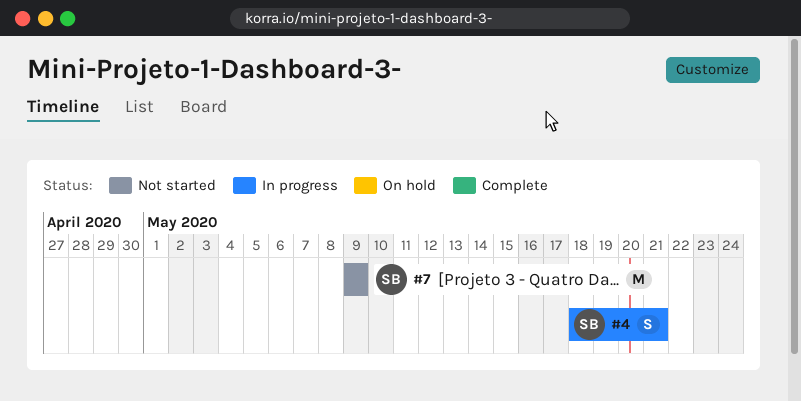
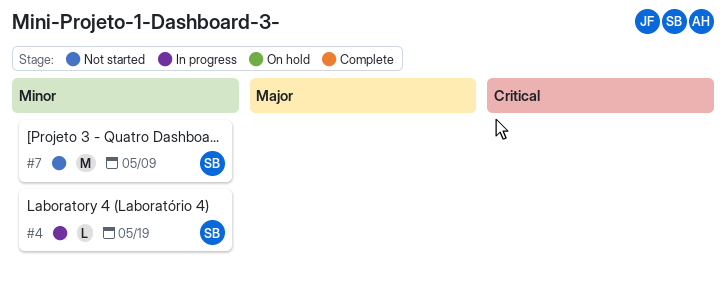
#4, estimate: S -> L
#4, due: May 21 -> May 19

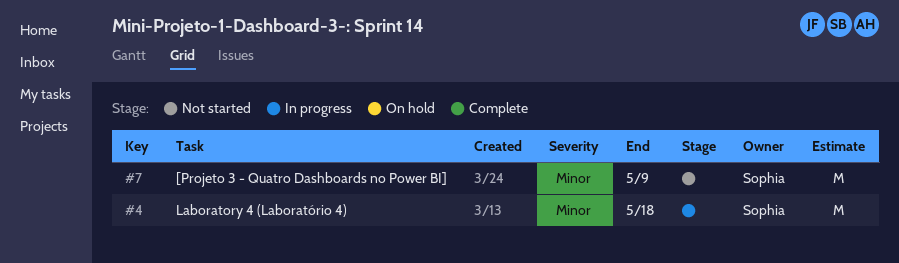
#4, estimate: L -> M
#4, due: May 19 -> May 18

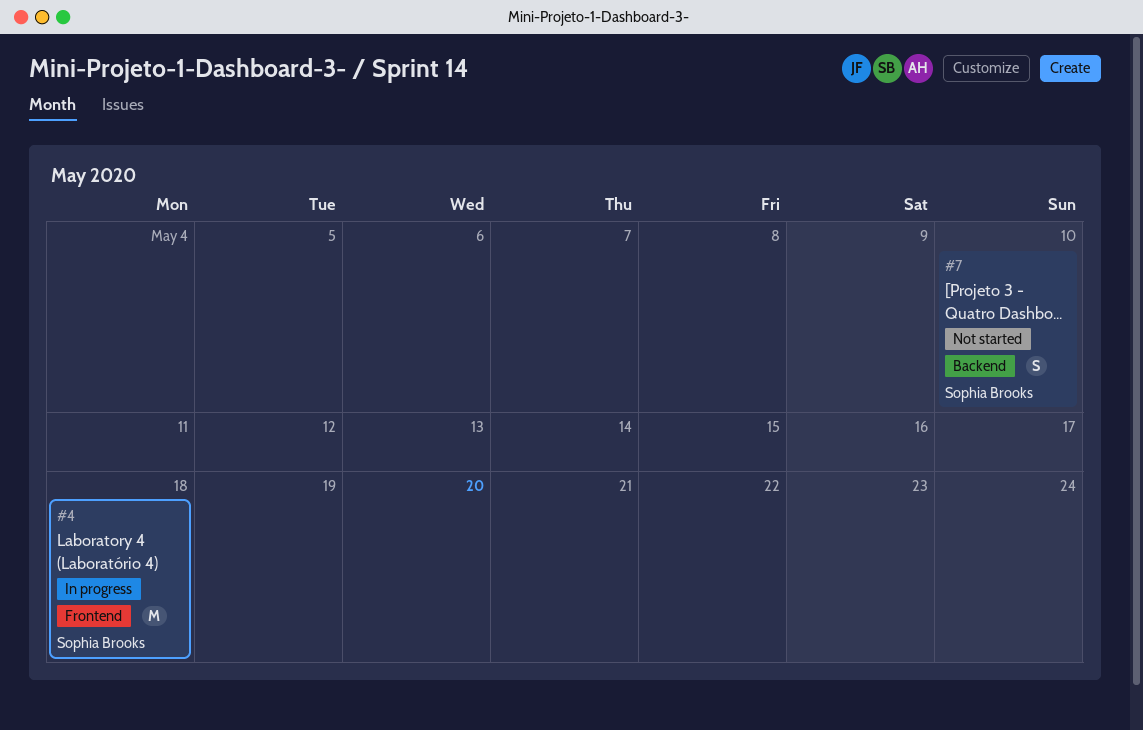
#7, estimate: M -> S
#7, due: May 9 -> May 10

